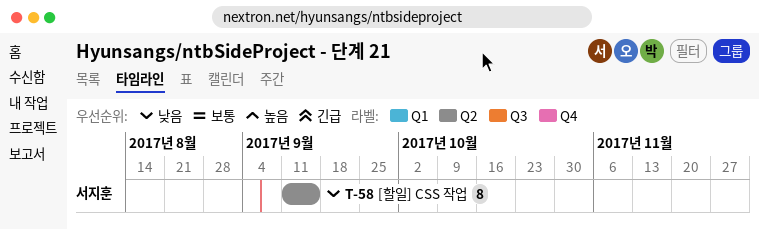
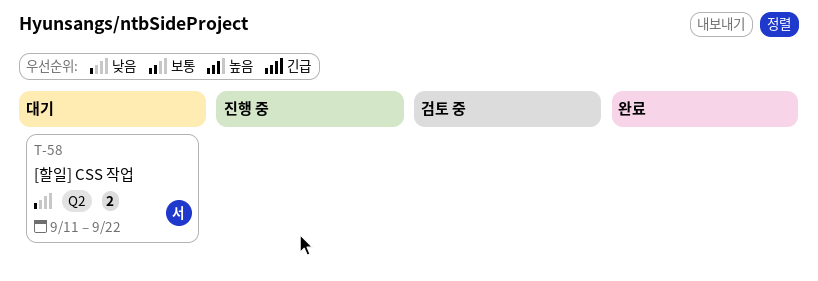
T-58, estimate: 8 -> 2
T-58, due: Sep 15 -> Sep 22

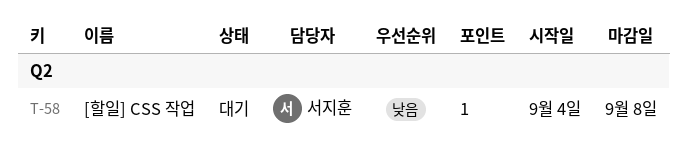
T-58, estimate: 2 -> 1
T-58, start: Sep 11 -> Sep 4
T-58, due: Sep 22 -> Sep 8

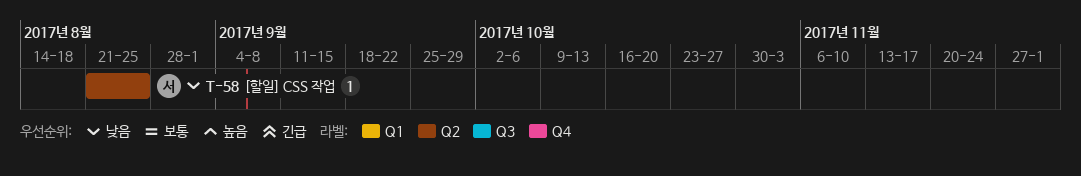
T-58, start: Sep 4 -> Aug 21
T-58, due: Sep 8 -> Aug 25

